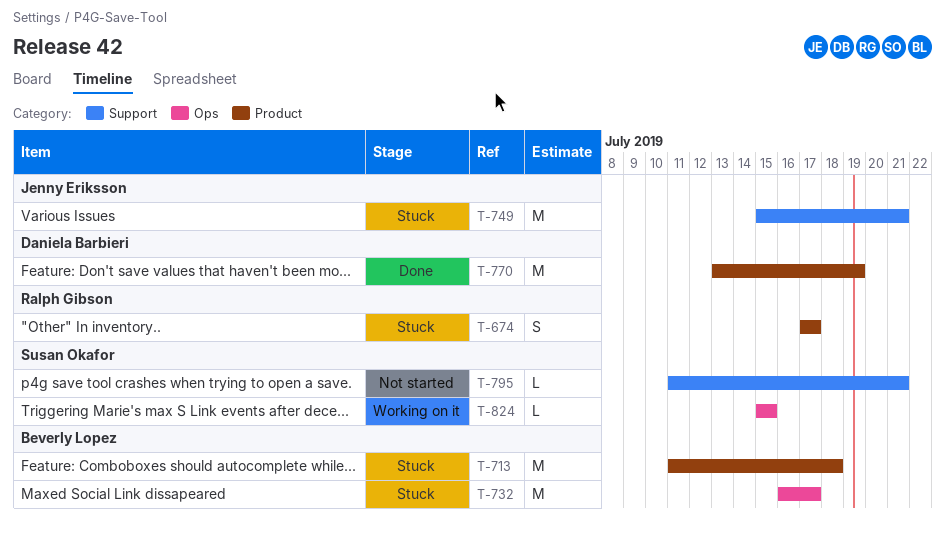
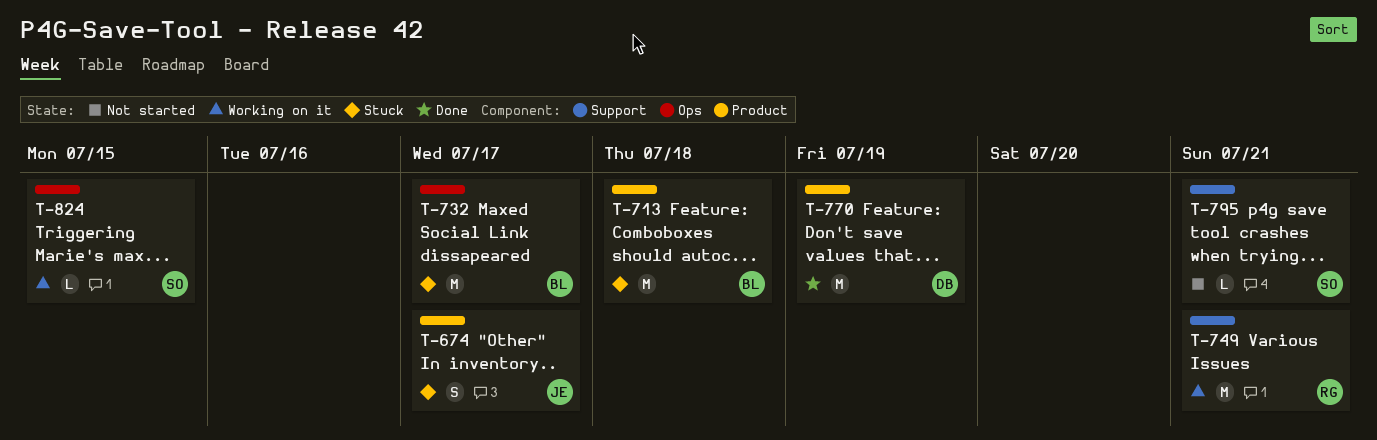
T-674, owner: Ralph Gibson -> Jenny Eriksson
T-749, status: Stuck -> Working on it
T-749, owner: Jenny Eriksson -> Ralph Gibson

